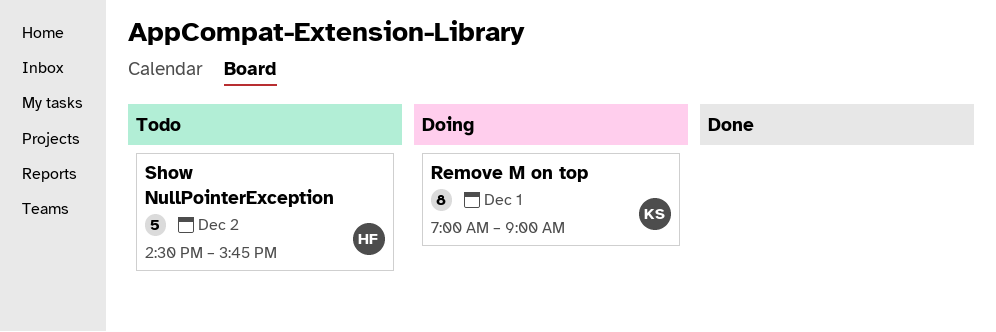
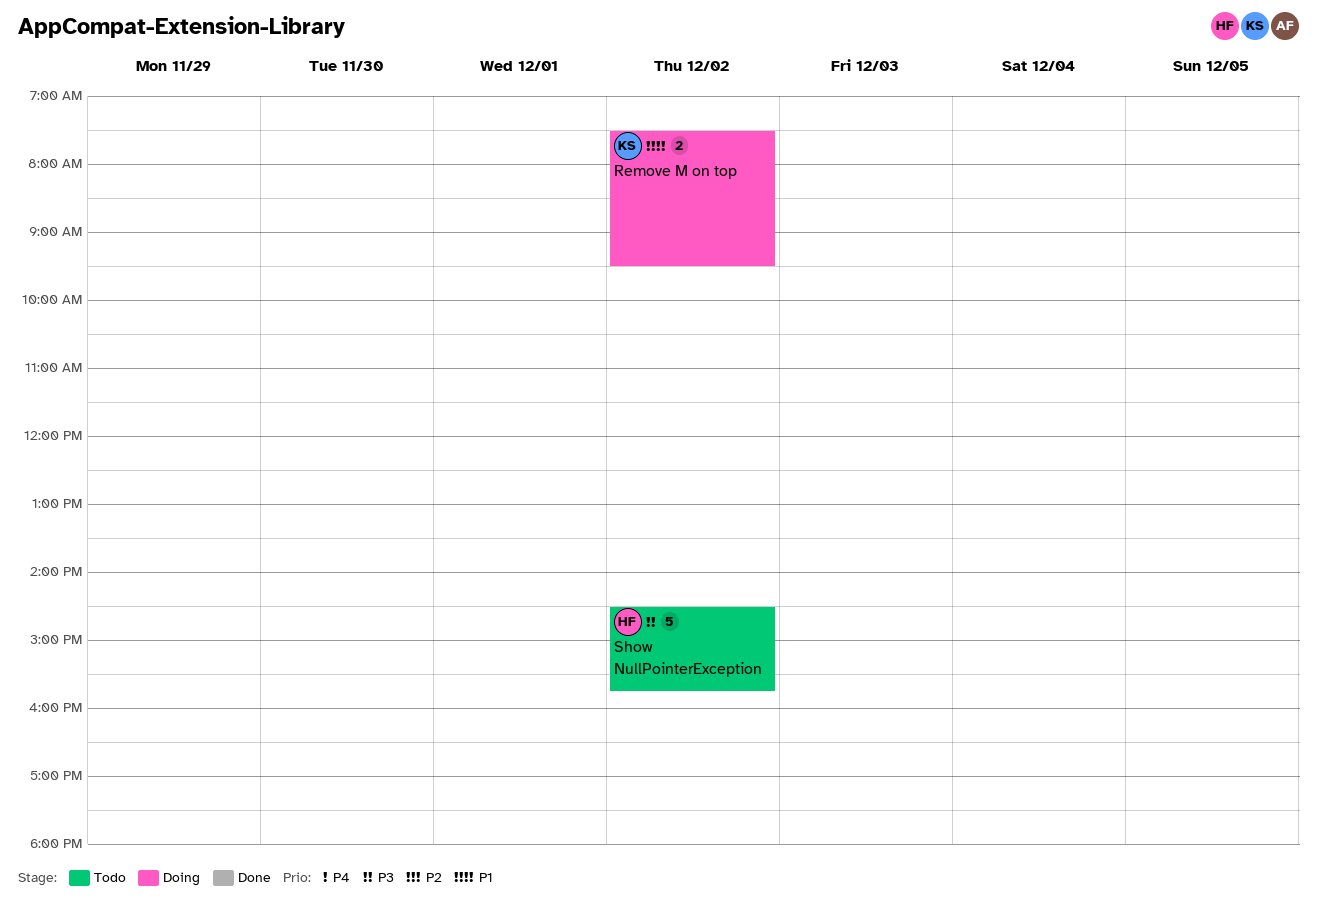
Remove M on top, estimate: 8 -> 2
Remove M on top, day: Dec 1 -> Dec 2
Remove M on top, begins: 07:00 -> 07:30
Remove M on top, ends: 09:00 -> 09:30

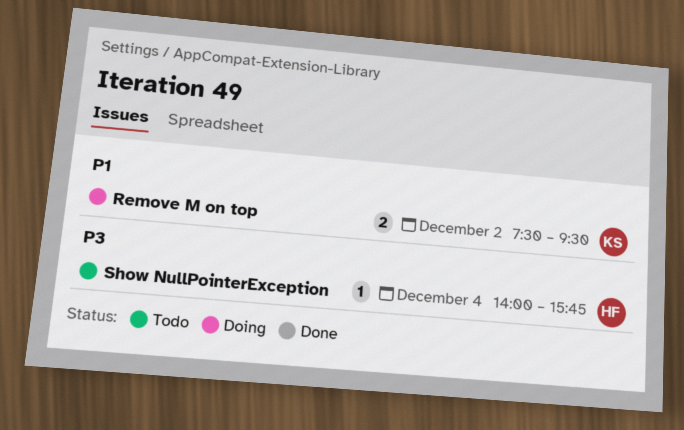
Show NullPointerException, estimate: 5 -> 1
Show NullPointerException, day: Dec 2 -> Dec 4
Show NullPointerException, begins: 14:30 -> 14:00

